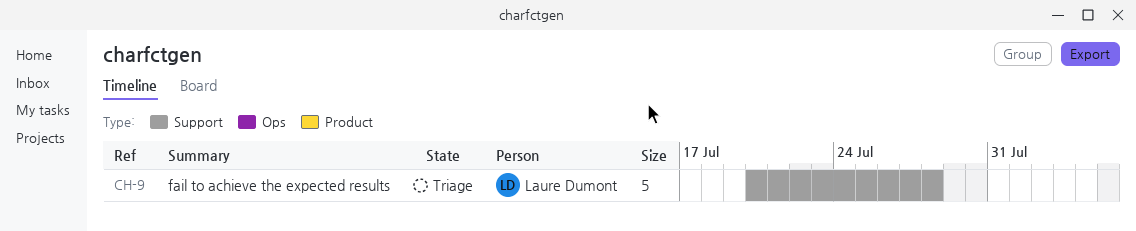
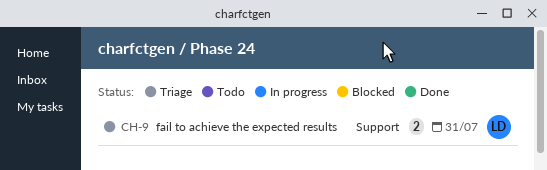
CH-9, estimate: 5 -> 2
CH-9, due: Jul 28 -> Jul 31

